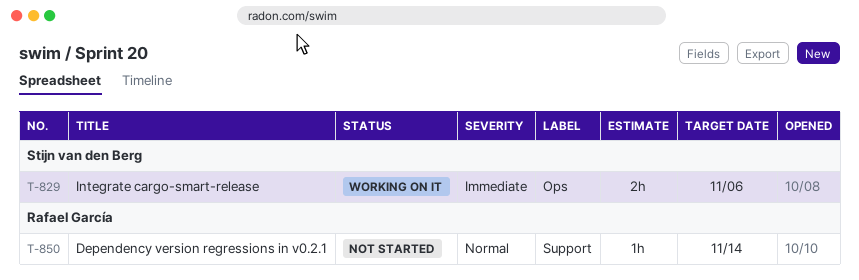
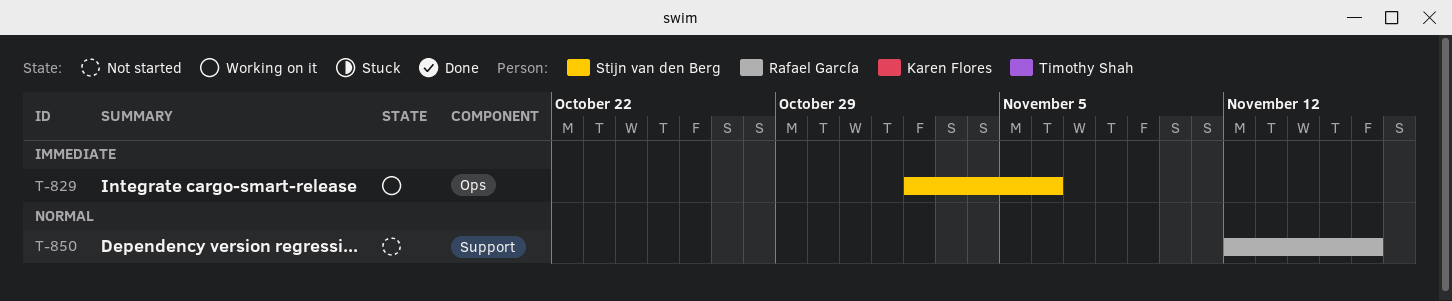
T-850, due: Nov 14 -> Nov 16

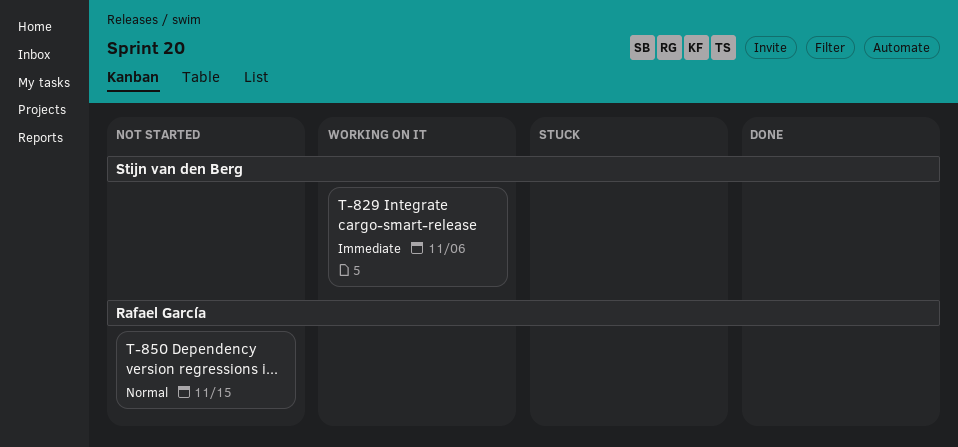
T-850, due: Nov 16 -> Nov 15

